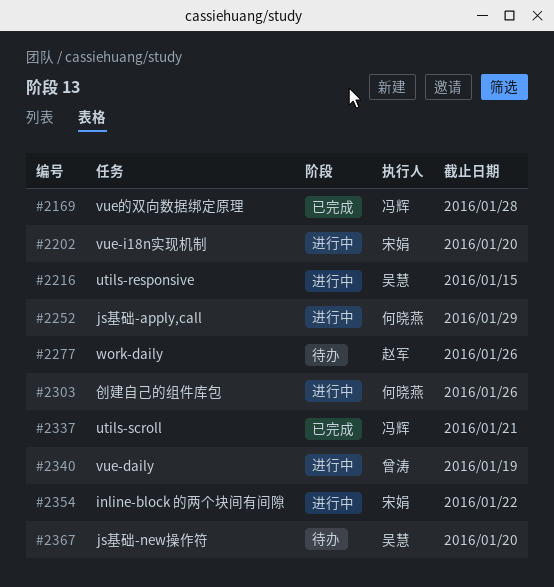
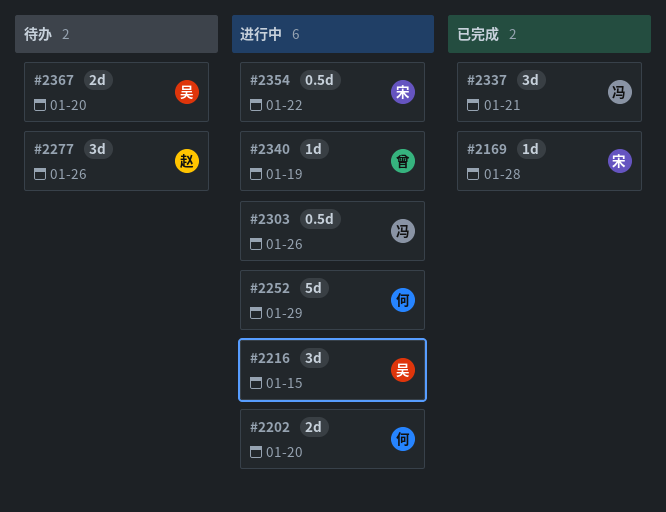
#2169, owner: 冯辉 -> 宋娟
#2202, owner: 宋娟 -> 何晓燕
#2303, owner: 何晓燕 -> 冯辉

